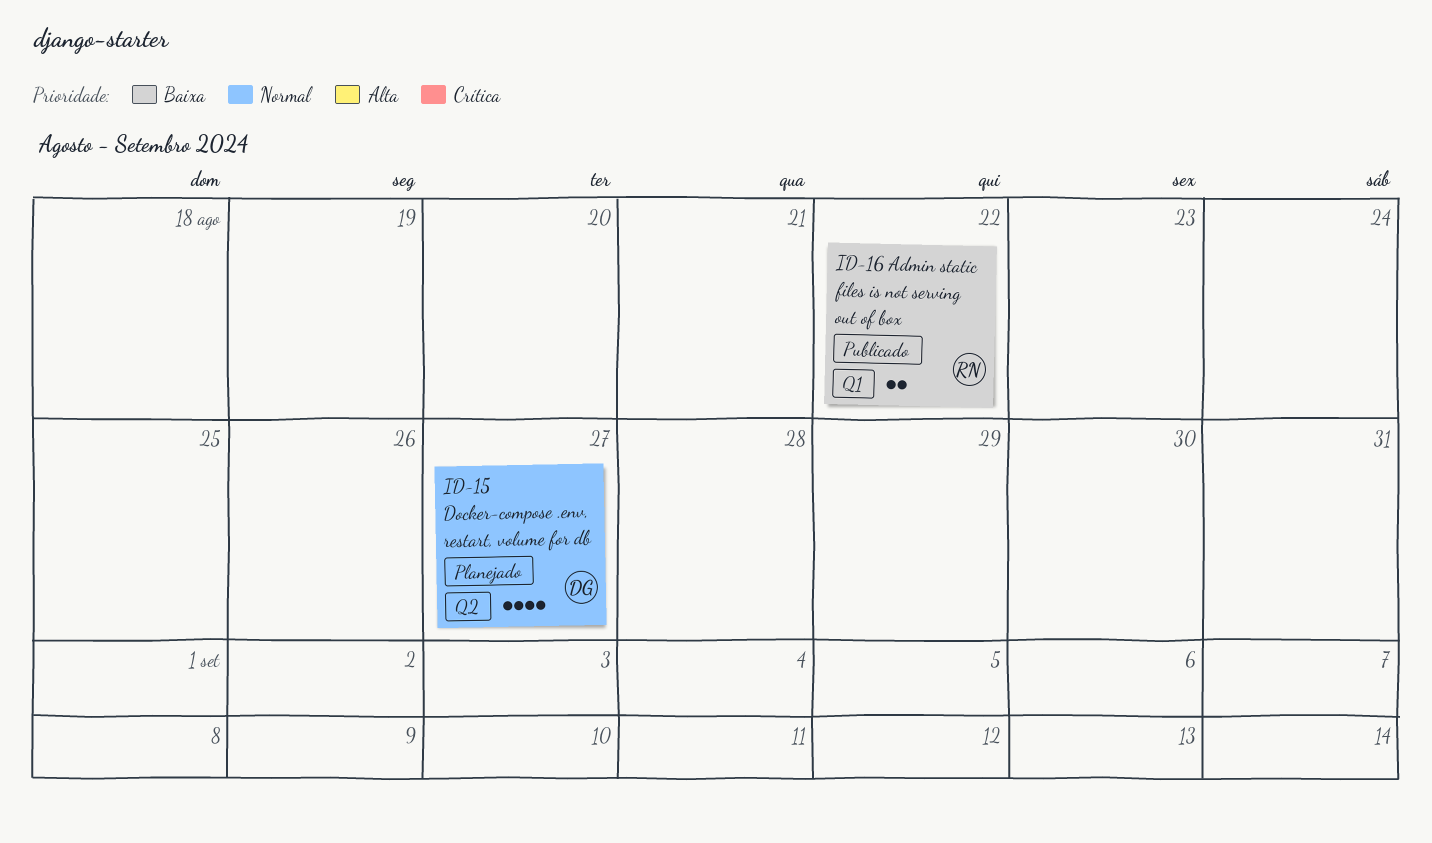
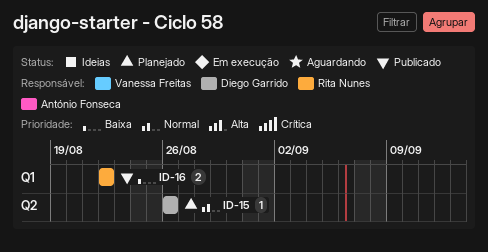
ID-15, estimate: 4 -> 1
ID-15, due: Aug 27 -> Aug 26

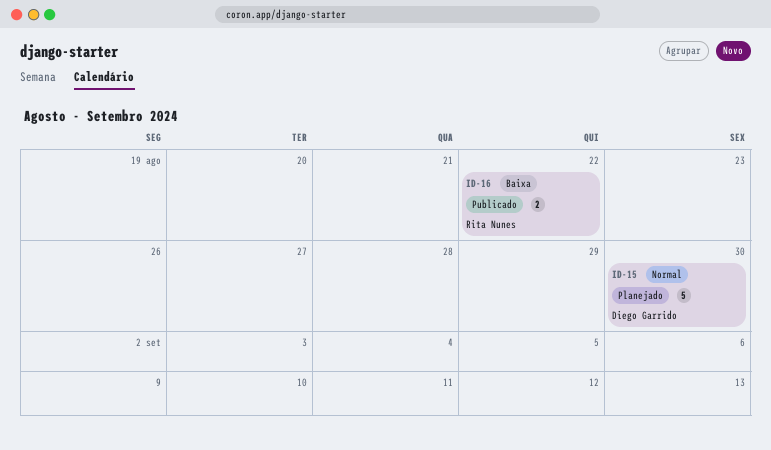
ID-15, estimate: 1 -> 5
ID-15, due: Aug 26 -> Aug 30

